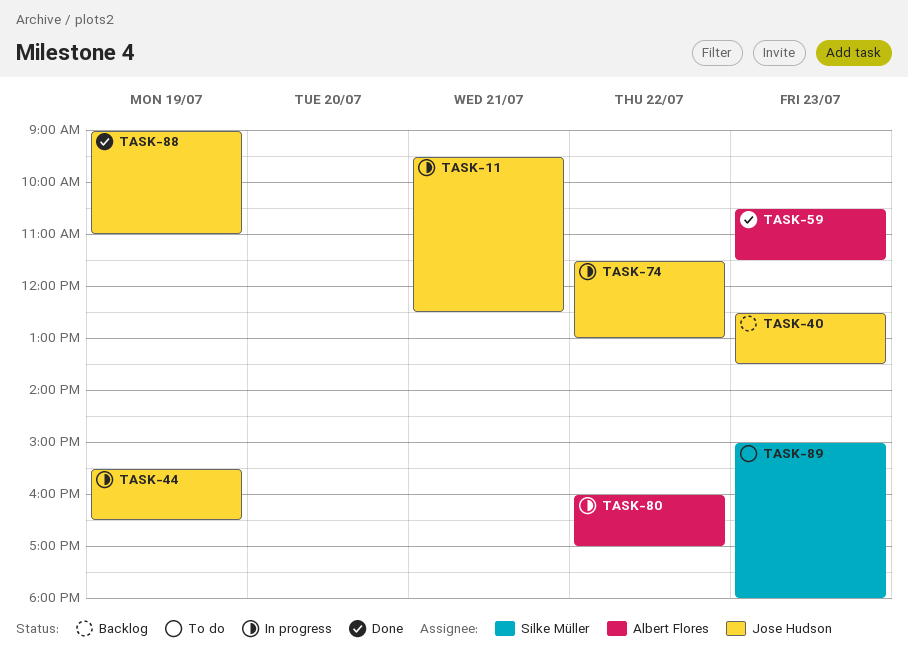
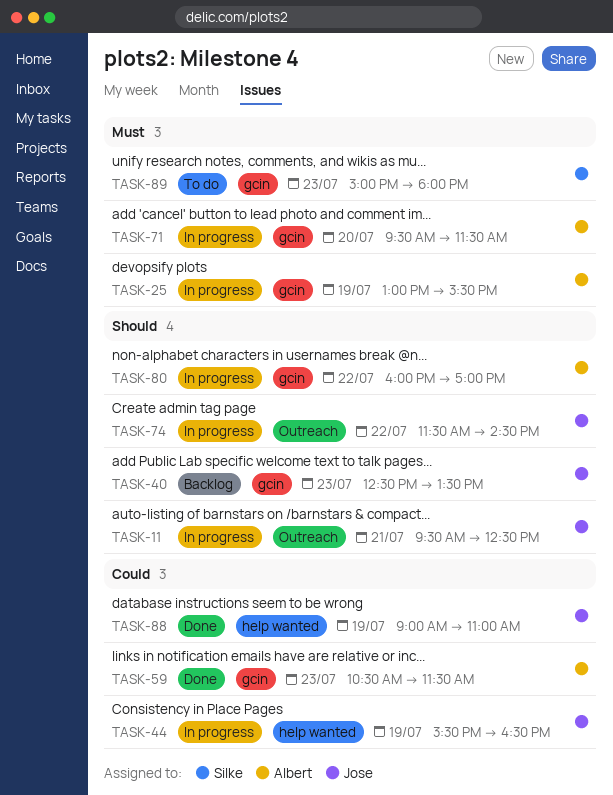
TASK-25: none -> present
TASK-71: none -> present
TASK-74, ends: 13:00 -> 14:30

